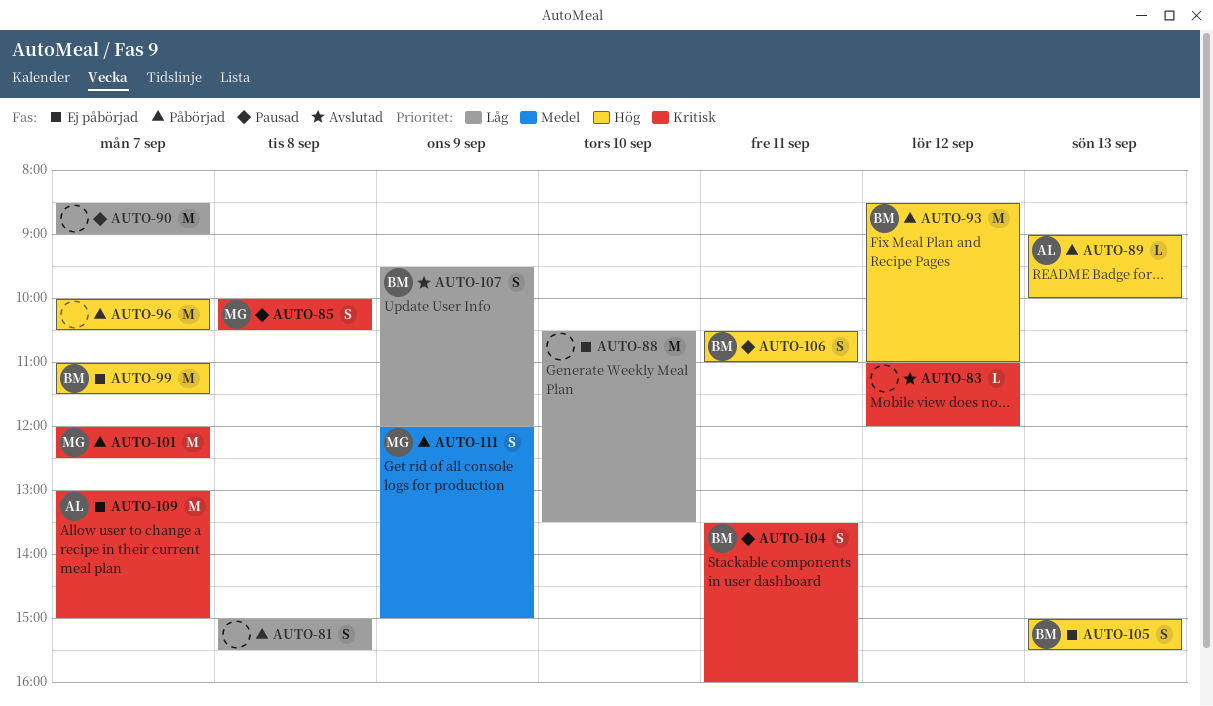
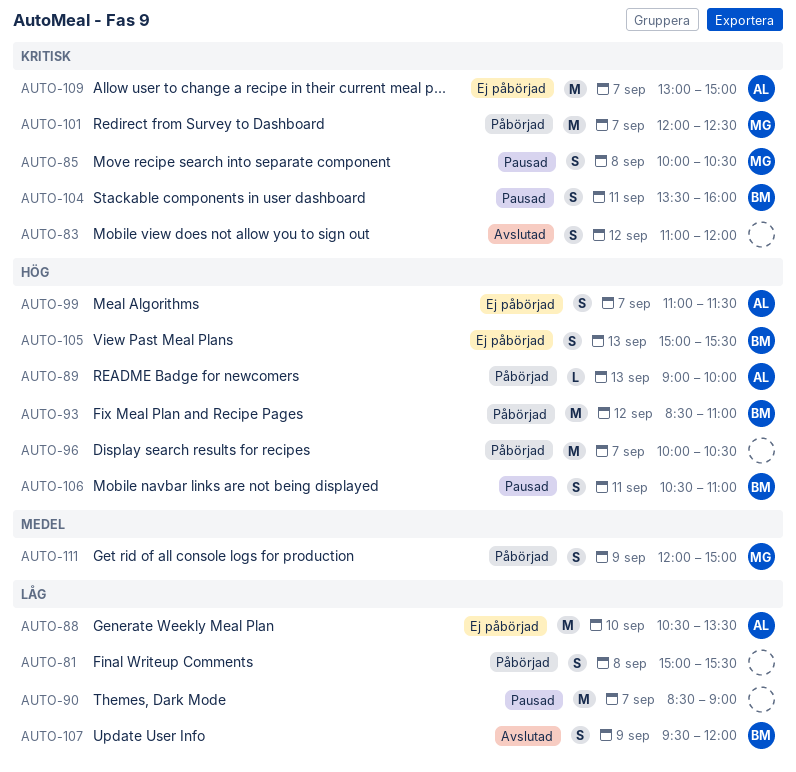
AUTO-83, estimate: L -> S
AUTO-88, owner: none -> AL
AUTO-99, owner: BM -> AL
AUTO-99, estimate: M -> S

